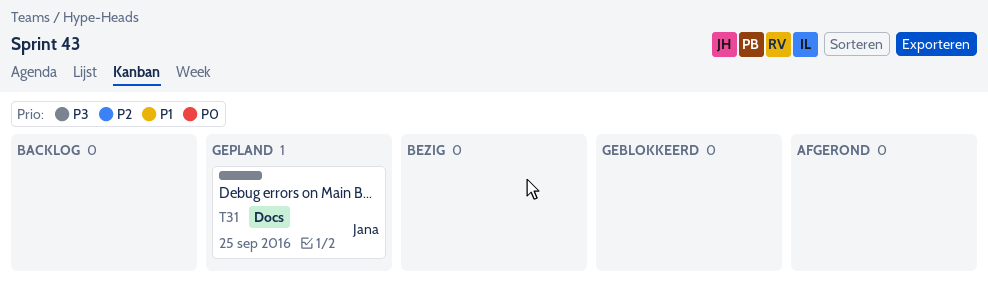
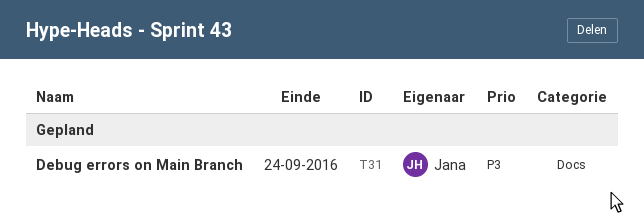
T31, due: Sep 25 -> Sep 24

